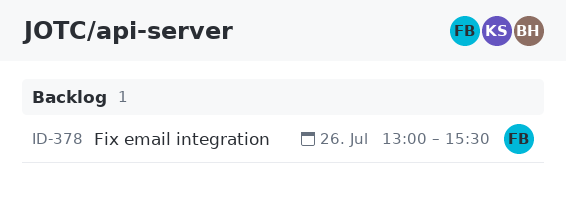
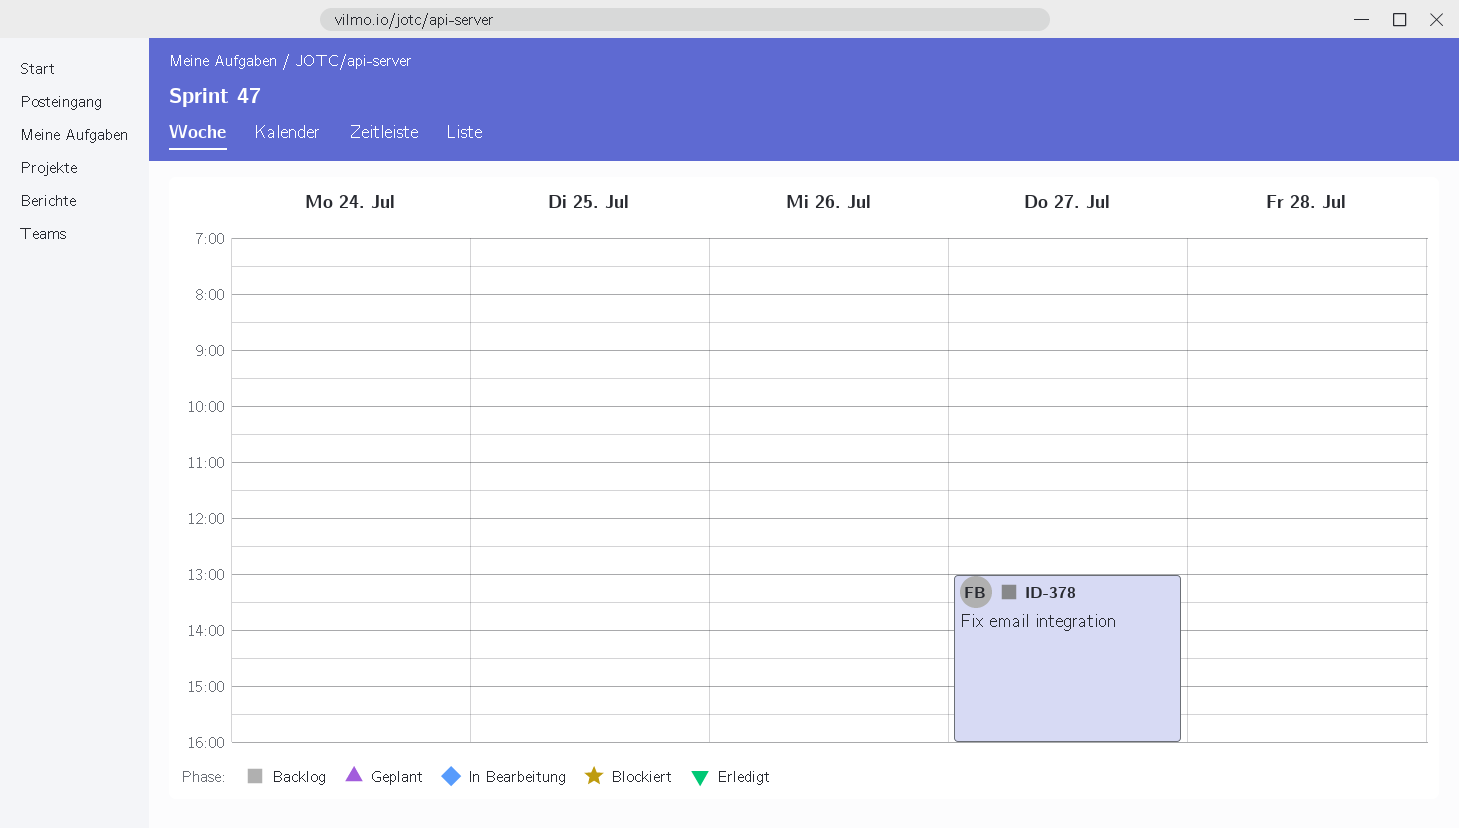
ID-378, day: Jul 26 -> Jul 27
ID-378, ends: 15:30 -> 16:00

